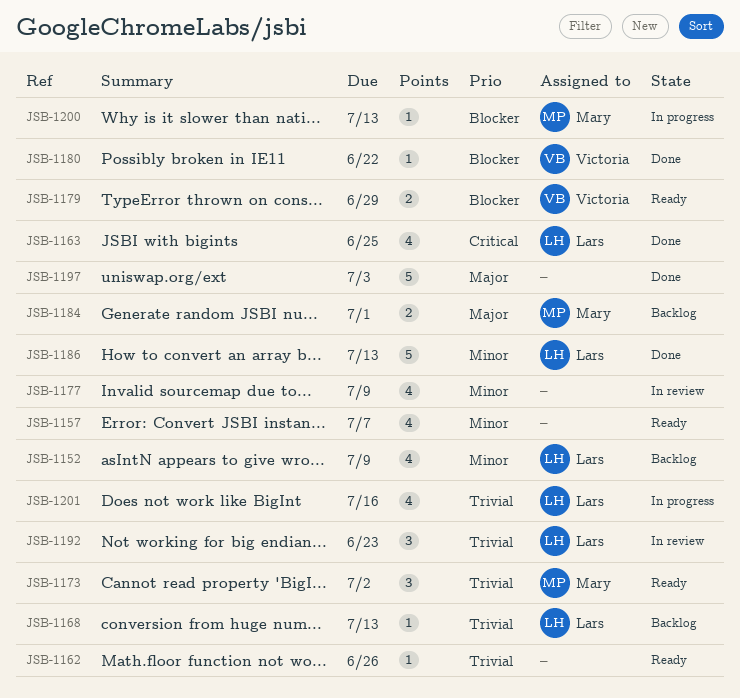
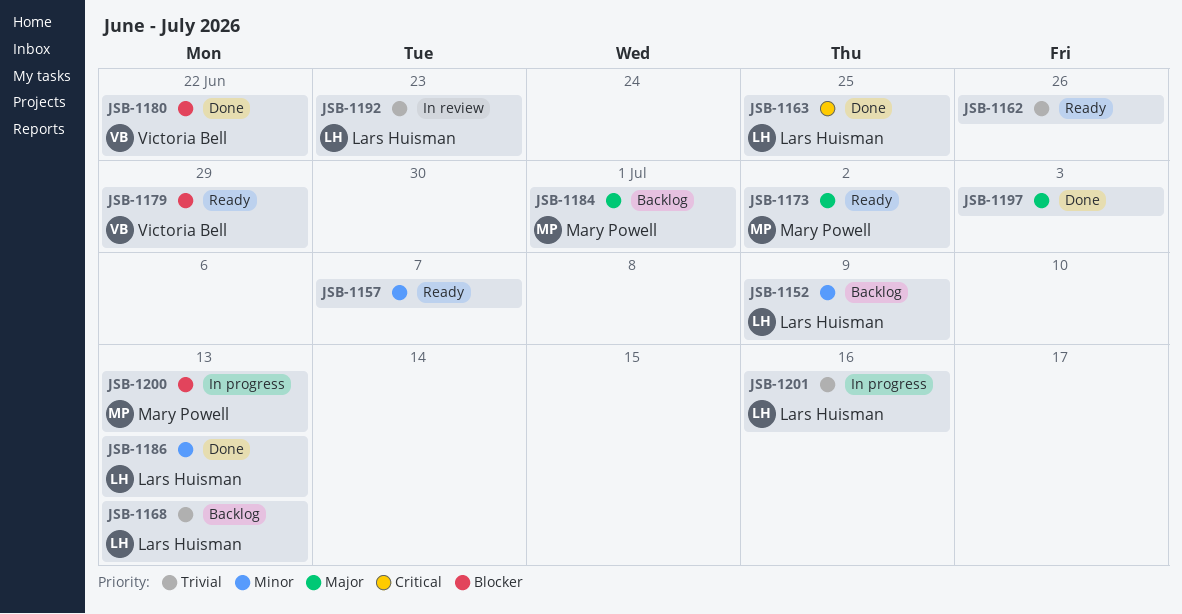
JSB-1173, priority: Trivial -> Major
JSB-1177: present -> none

